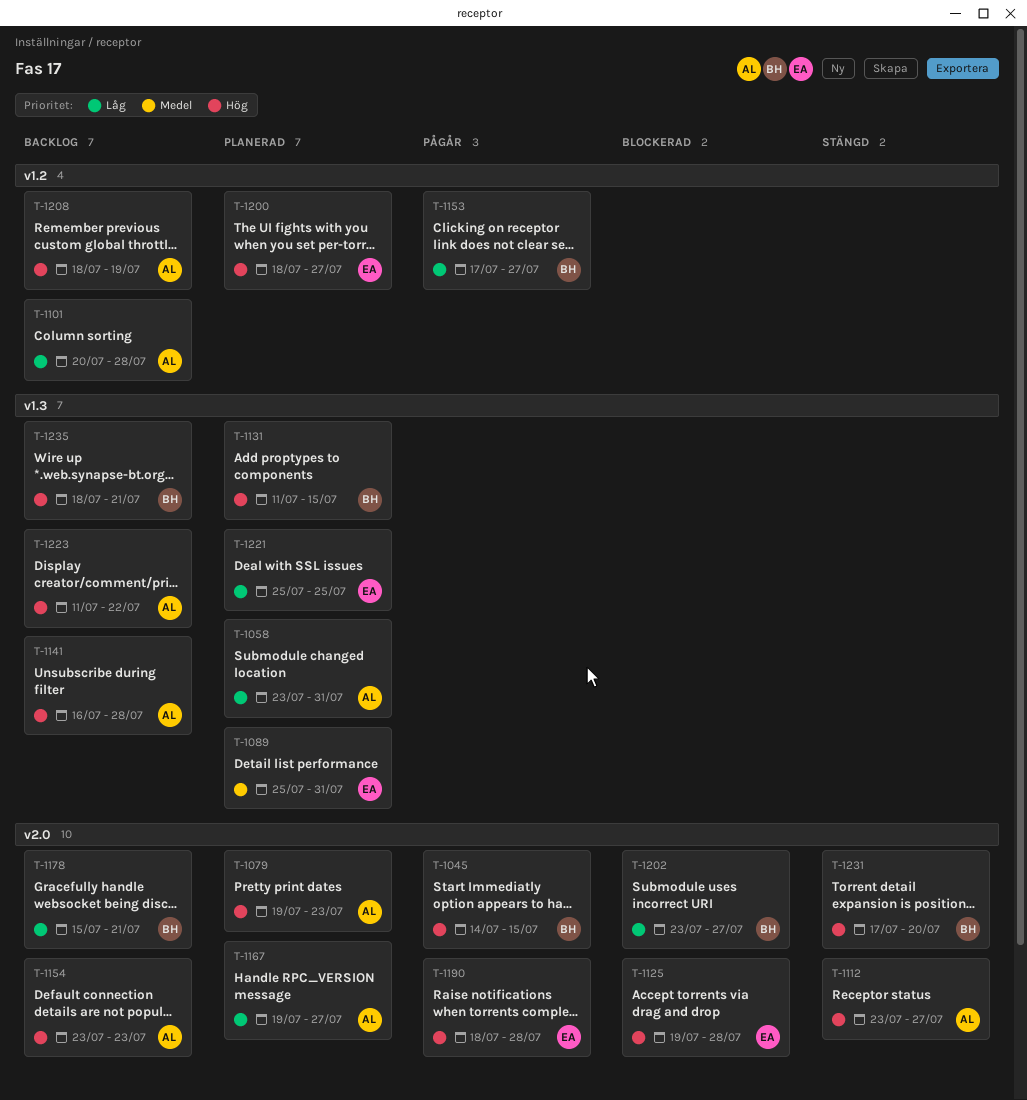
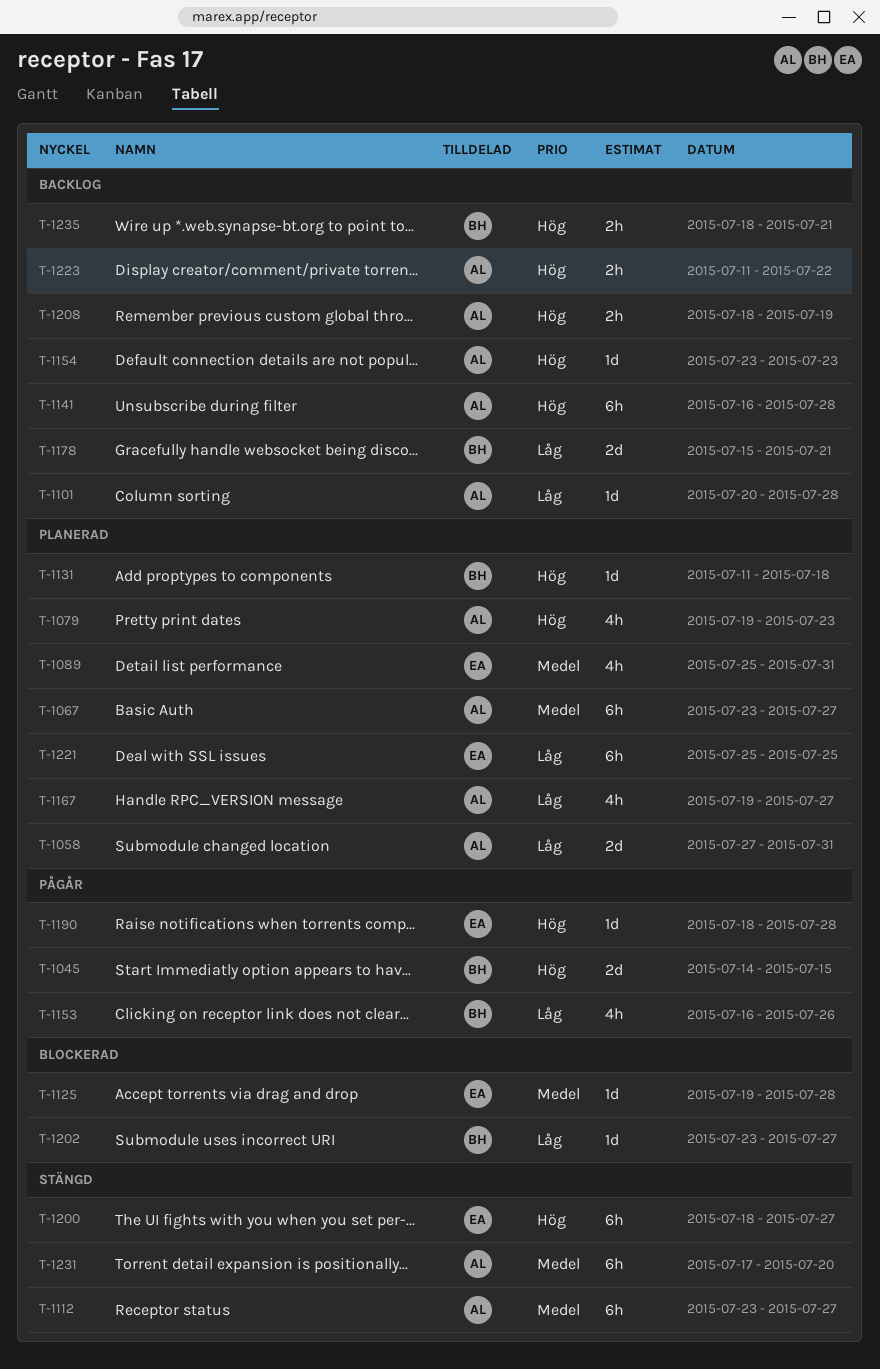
T-1058, start: Jul 23 -> Jul 27
T-1067: none -> present
T-1112, priority: Hög -> Medel
T-1125, priority: Hög -> Medel
T-1131, due: Jul 15 -> Jul 18
T-1153, start: Jul 17 -> Jul 16
T-1153, due: Jul 27 -> Jul 26
T-1200, status: Planerad -> Stängd
T-1231, owner: BH -> AL
T-1231, priority: Hög -> Medel

